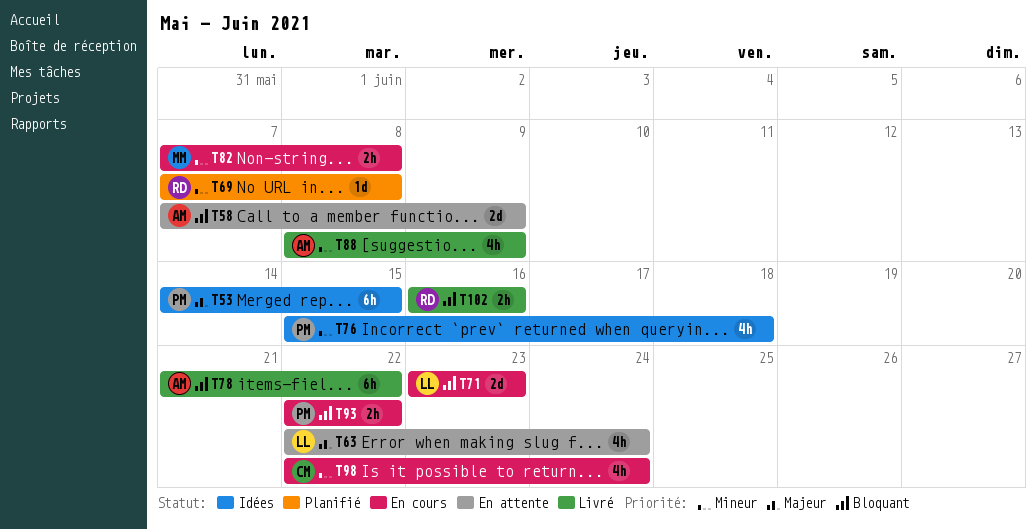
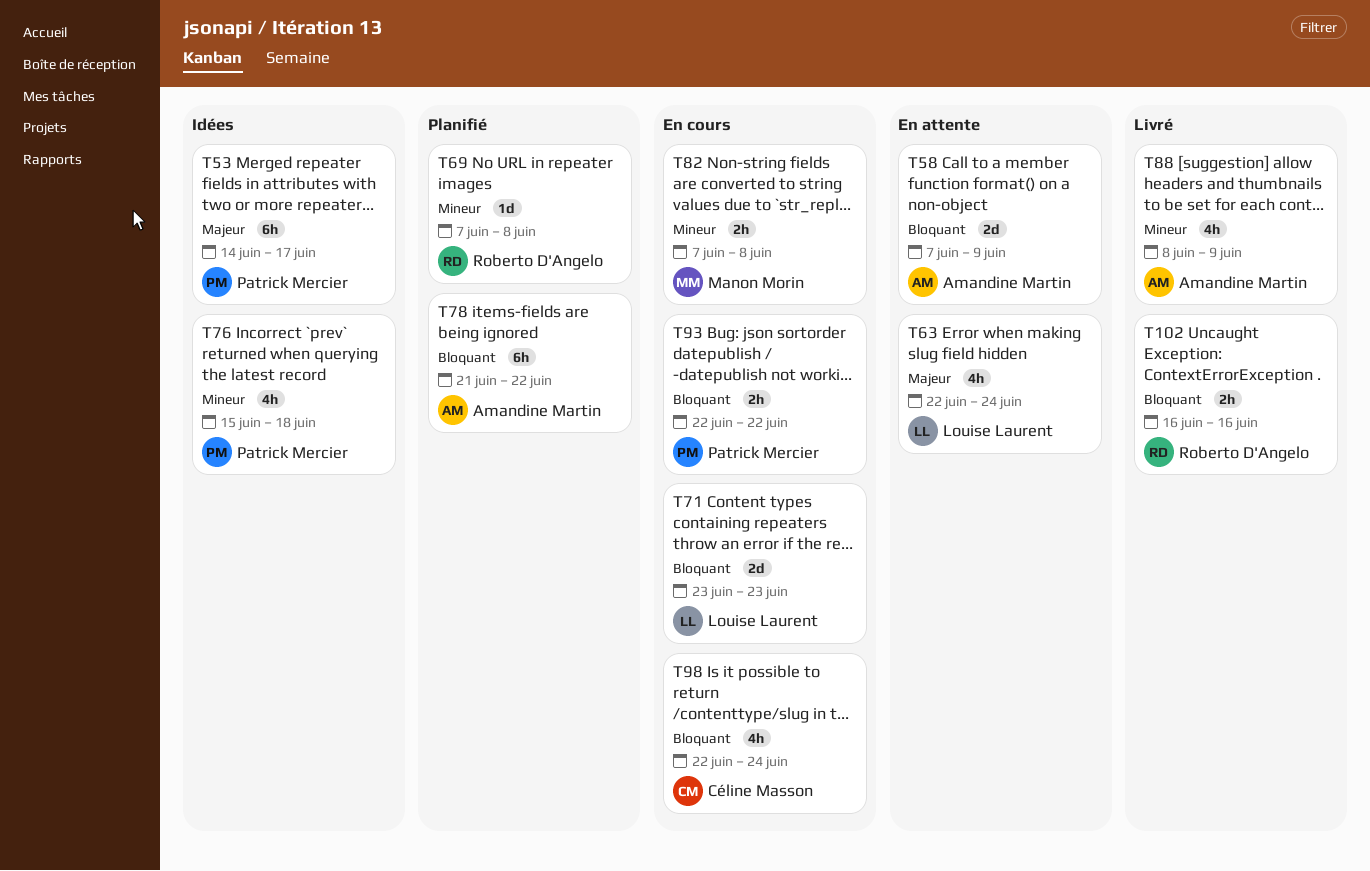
T53, due: Jun 15 -> Jun 17
T78, status: Livré -> Planifié
T98, priority: Mineur -> Bloquant

